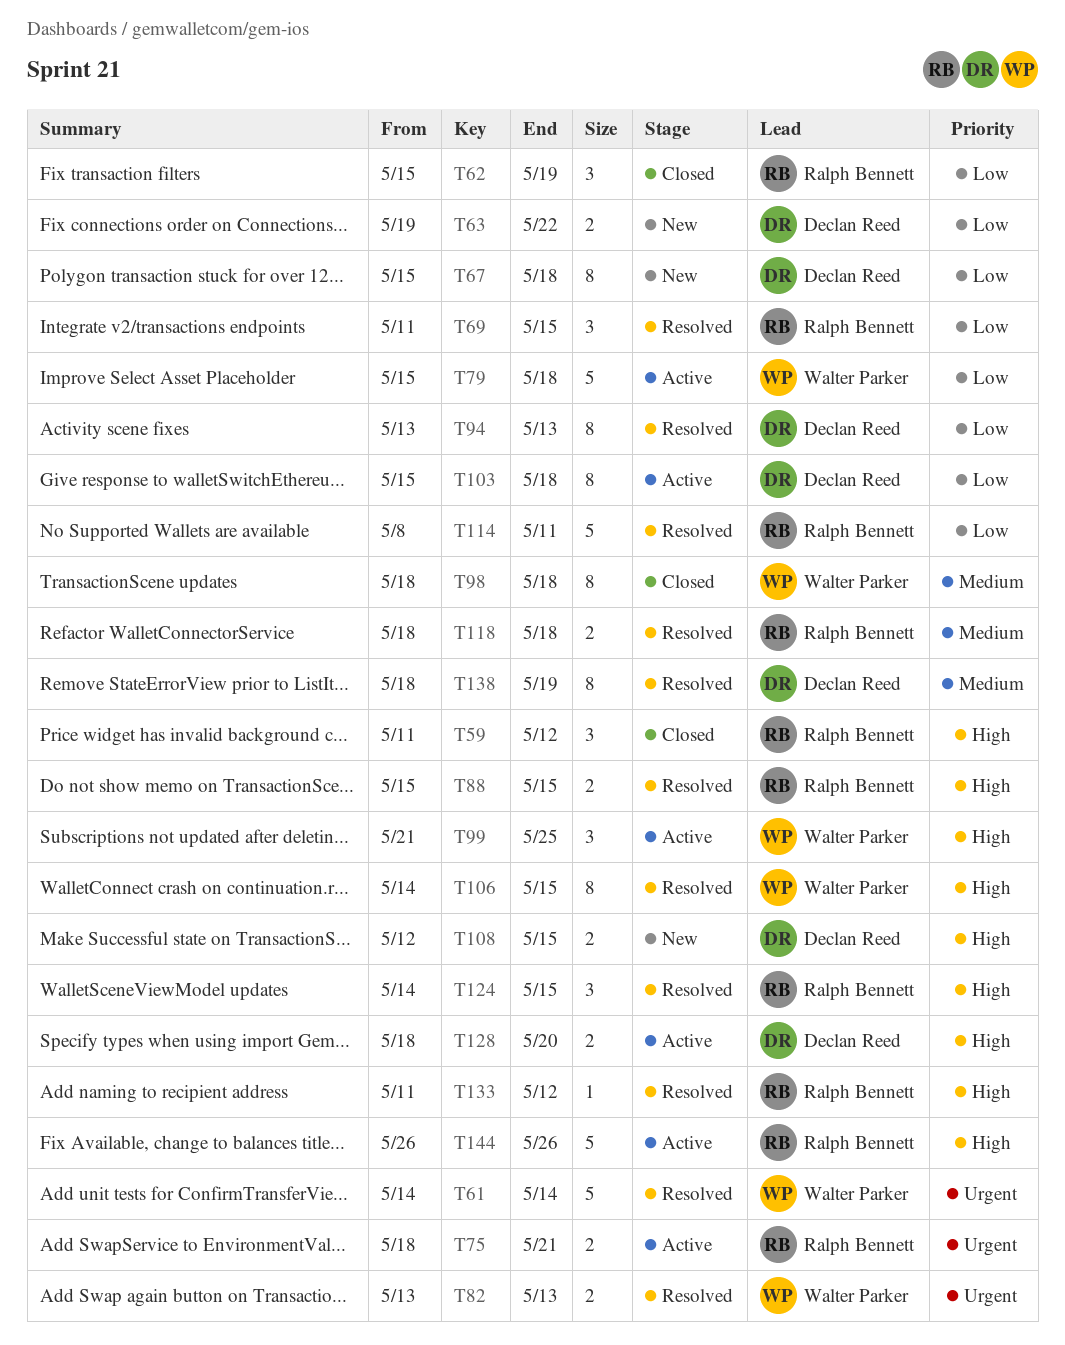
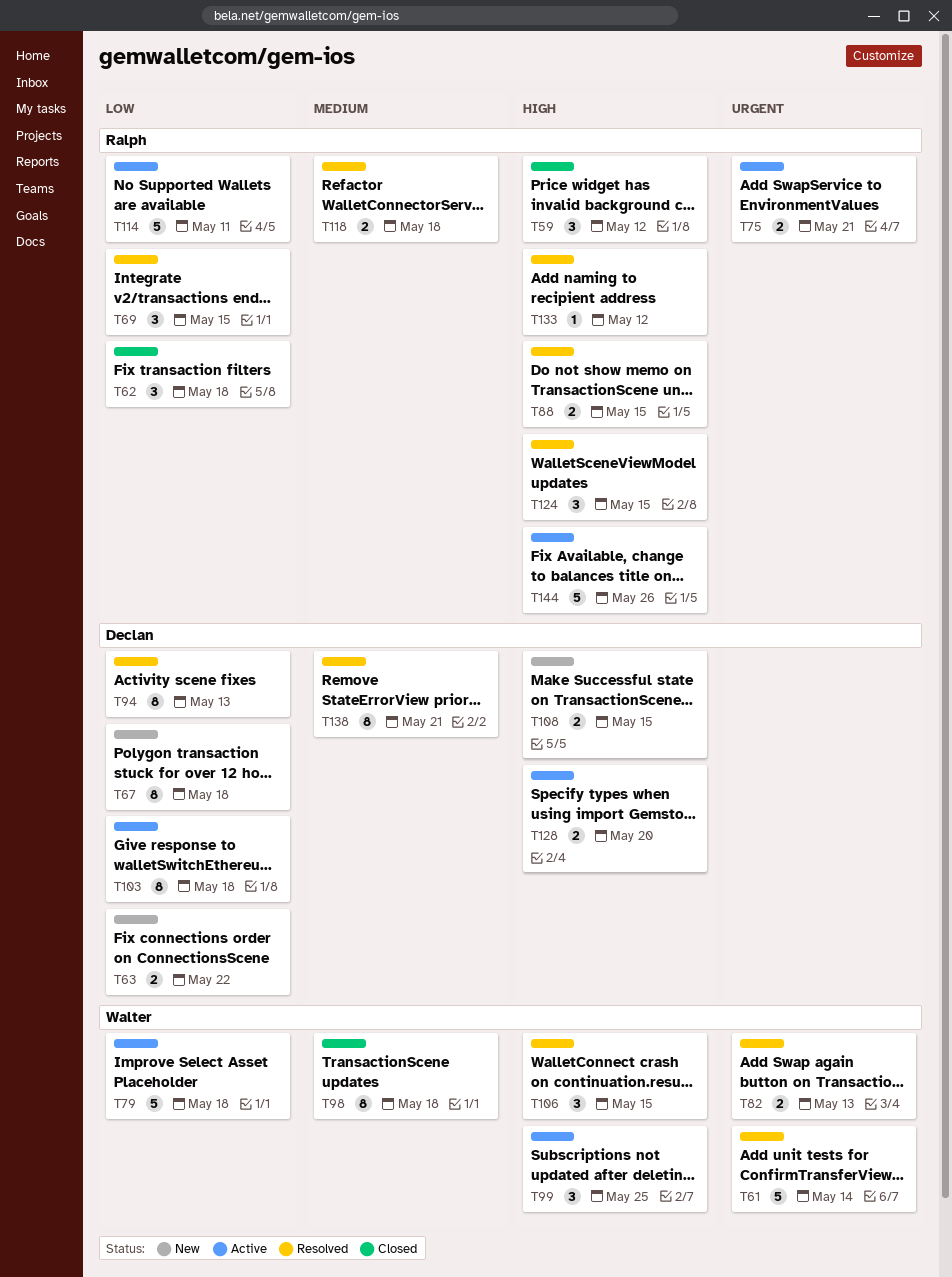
T62, due: May 19 -> May 18
T106, estimate: 8 -> 3
T114, status: Resolved -> Active
T138, due: May 19 -> May 21

